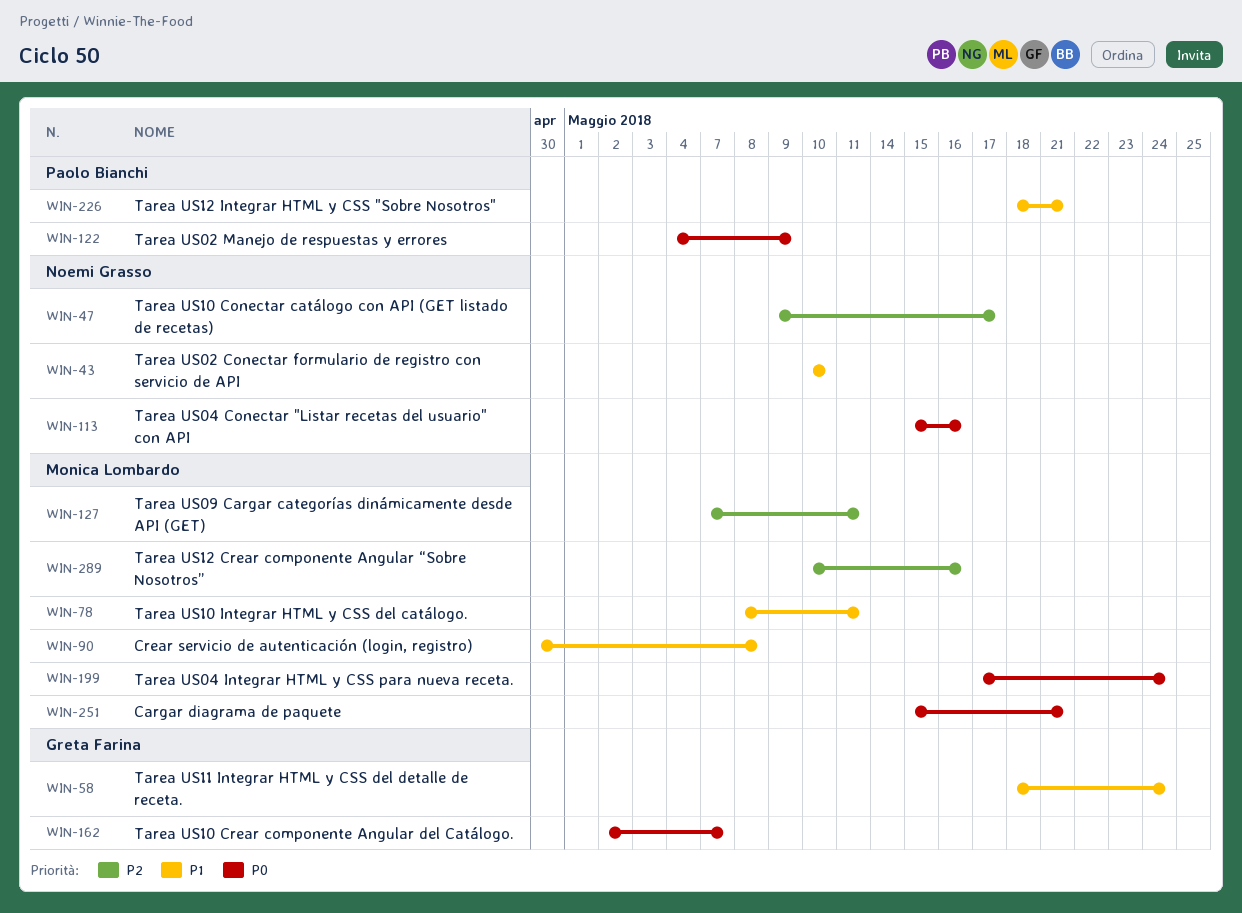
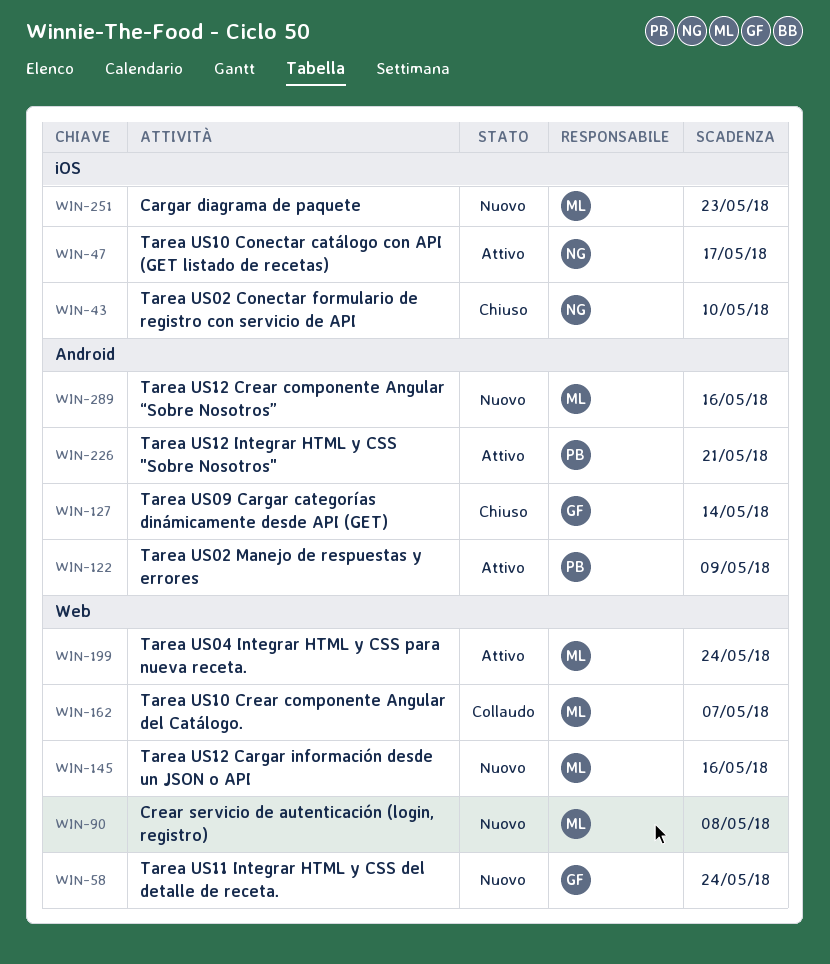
WIN-78: present -> none
WIN-113: present -> none
WIN-127, owner: Monica Lombardo -> Greta Farina
WIN-127, due: May 11 -> May 14
WIN-145: none -> present
WIN-162, owner: Greta Farina -> Monica Lombardo
WIN-251, due: May 21 -> May 23

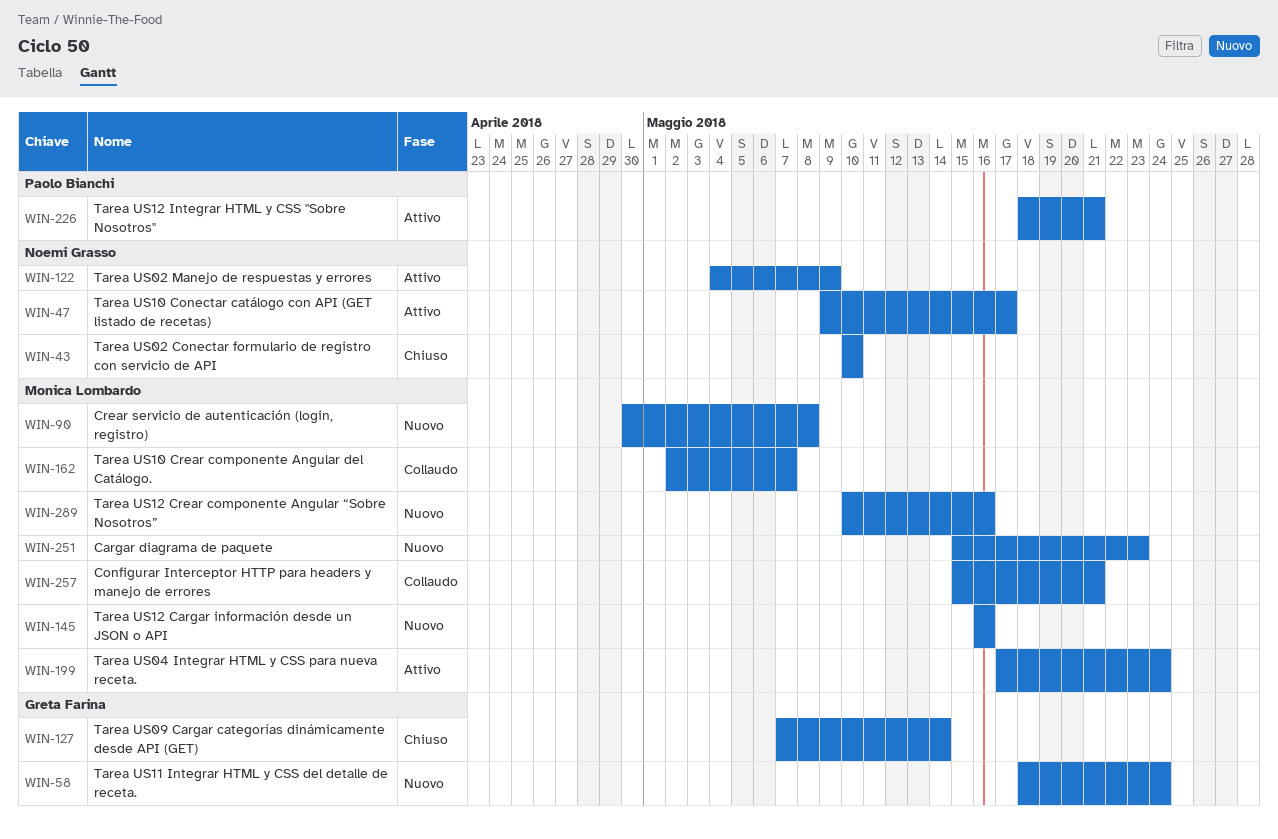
WIN-122, owner: Paolo Bianchi -> Noemi Grasso
WIN-257: none -> present

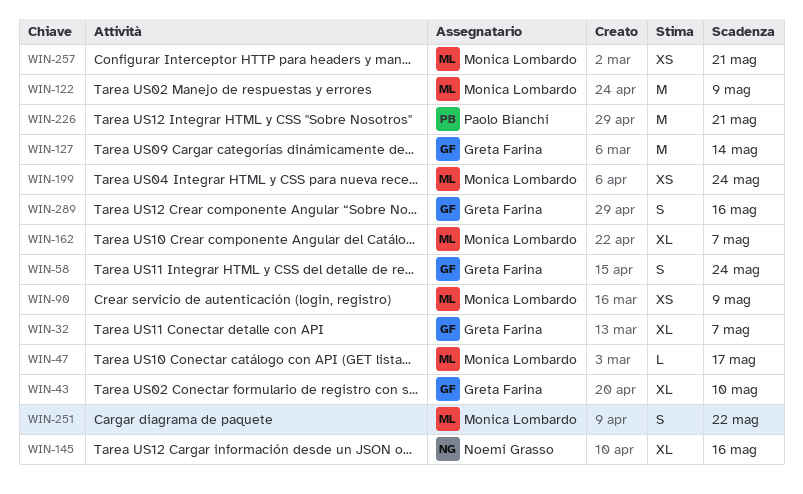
WIN-32: none -> present
WIN-43, owner: Noemi Grasso -> Greta Farina
WIN-47, owner: Noemi Grasso -> Monica Lombardo
WIN-90, due: May 8 -> May 9
WIN-122, owner: Noemi Grasso -> Monica Lombardo
WIN-145, owner: Monica Lombardo -> Noemi Grasso
WIN-251, due: May 23 -> May 22
WIN-289, owner: Monica Lombardo -> Greta Farina

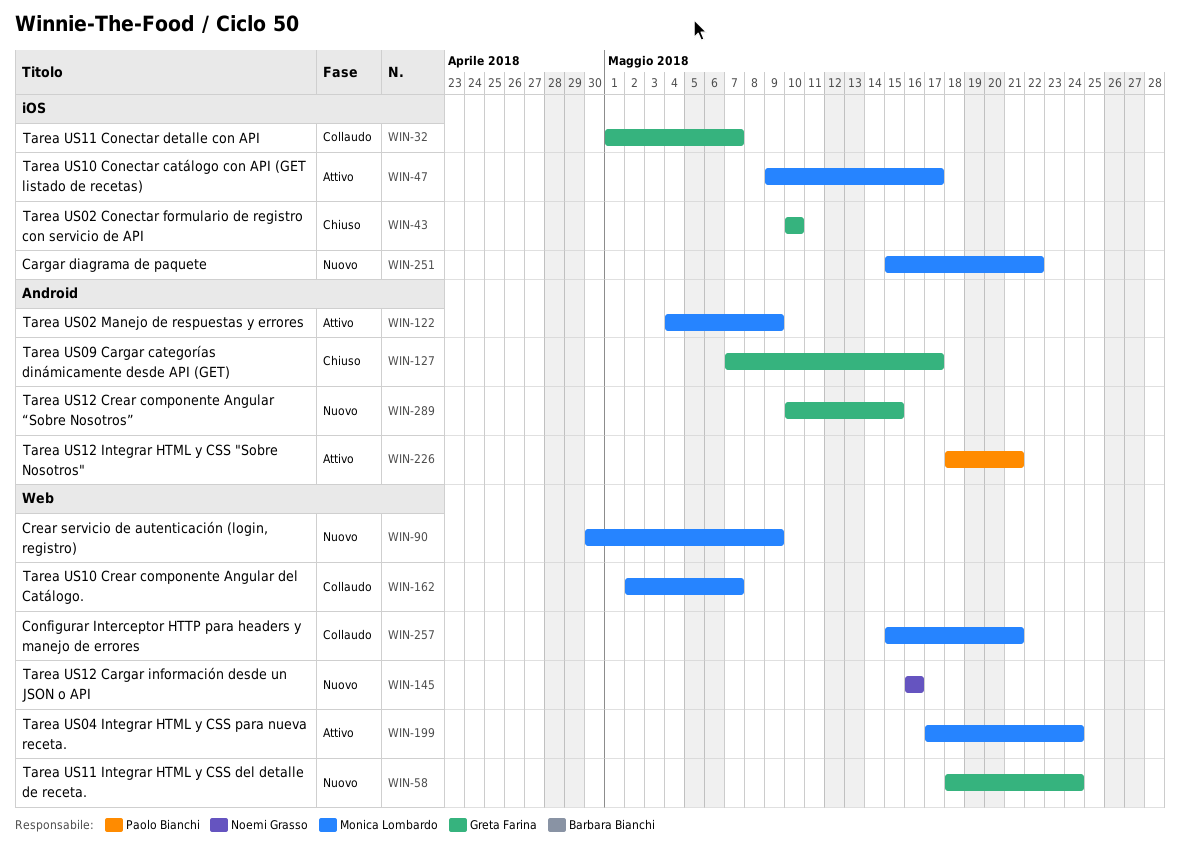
WIN-127, due: May 14 -> May 17
WIN-289, due: May 16 -> May 15

